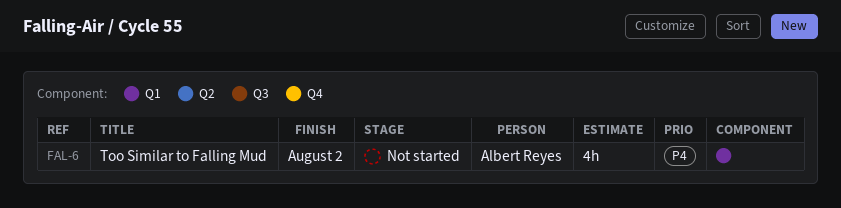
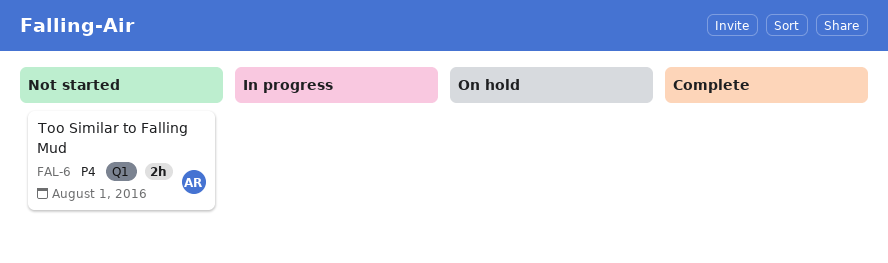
FAL-6, estimate: 4h -> 2h
FAL-6, due: Aug 2 -> Aug 1

